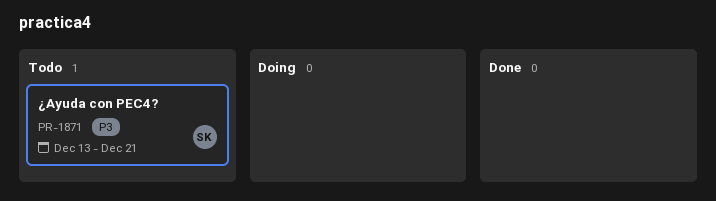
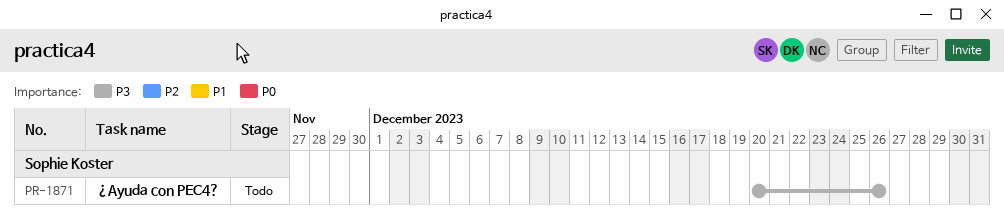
PR-1871, start: Dec 13 -> Dec 20
PR-1871, due: Dec 21 -> Dec 26

